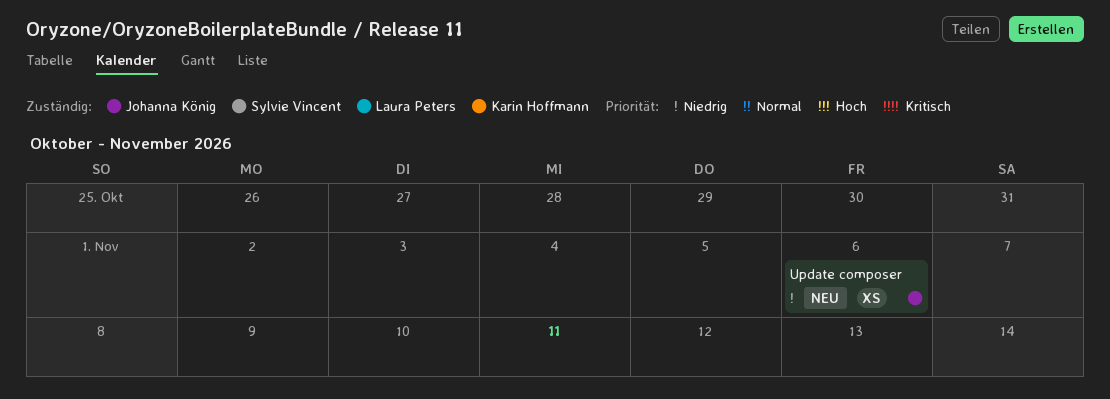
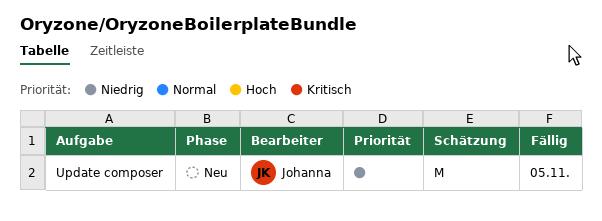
Update composer, estimate: XS -> M
Update composer, due: Nov 6 -> Nov 5

